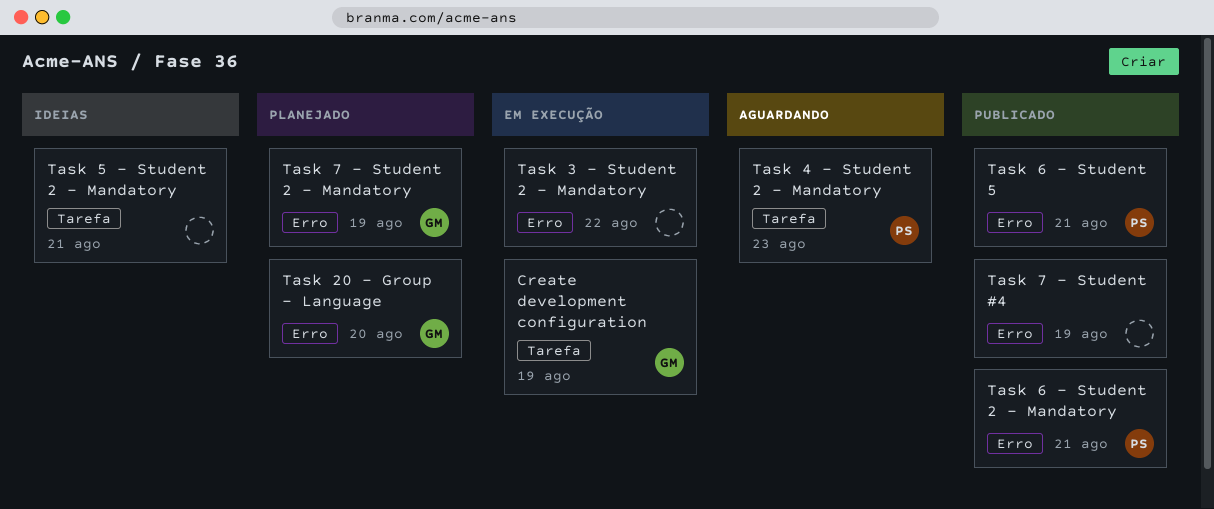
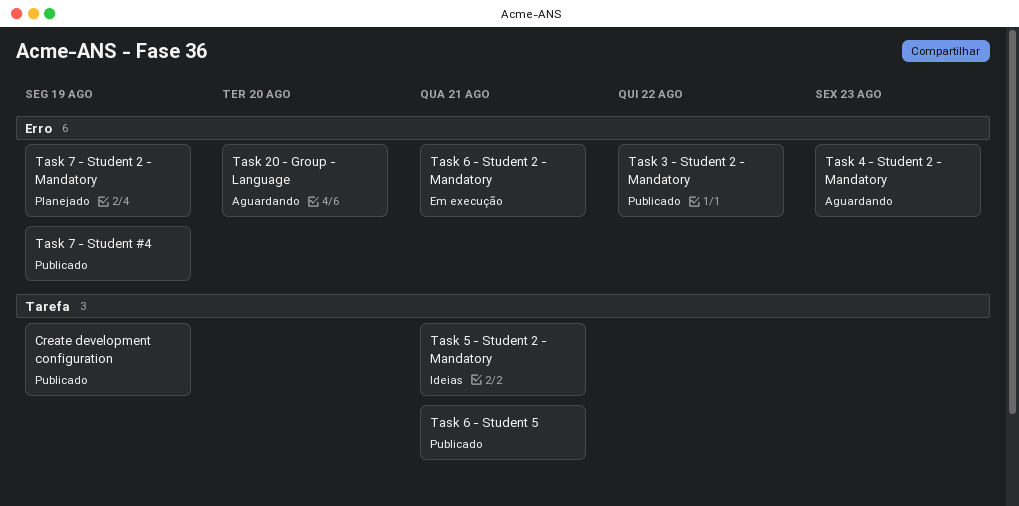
Create development configuration, status: Em execução -> Publicado
Task 20 - Group - Language, status: Planejado -> Aguardando
Task 3 - Student 2 - Mandatory, status: Em execução -> Publicado
Task 4 - Student 2 - Mandatory, label: Tarefa -> Erro
Task 6 - Student 2 - Mandatory, status: Publicado -> Em execução
Task 6 - Student 5, label: Erro -> Tarefa

